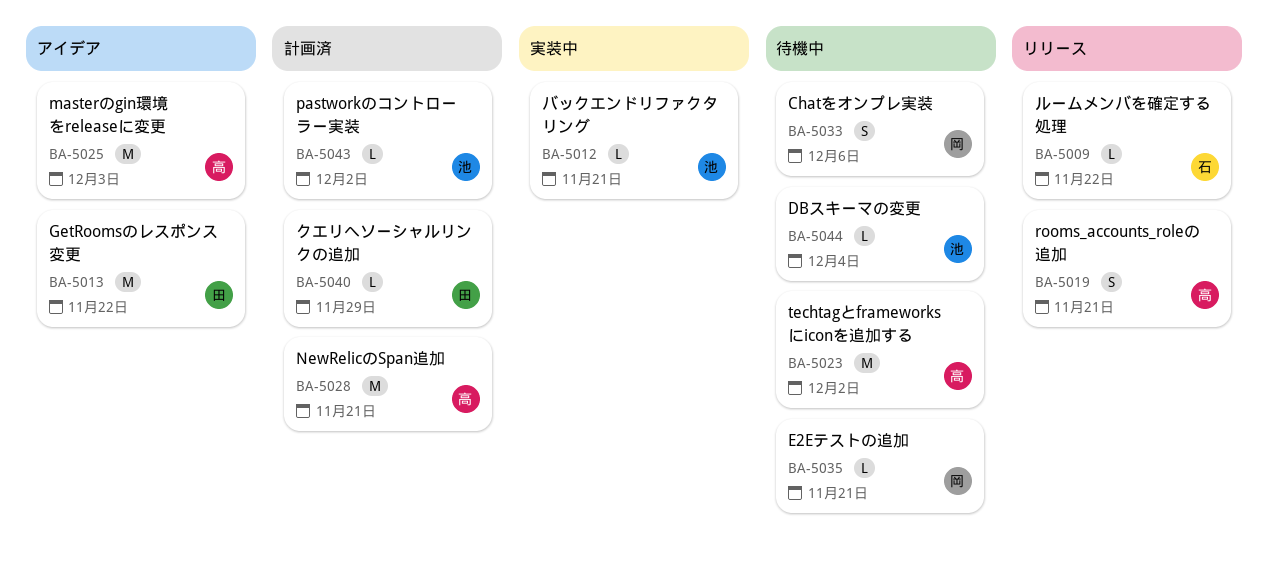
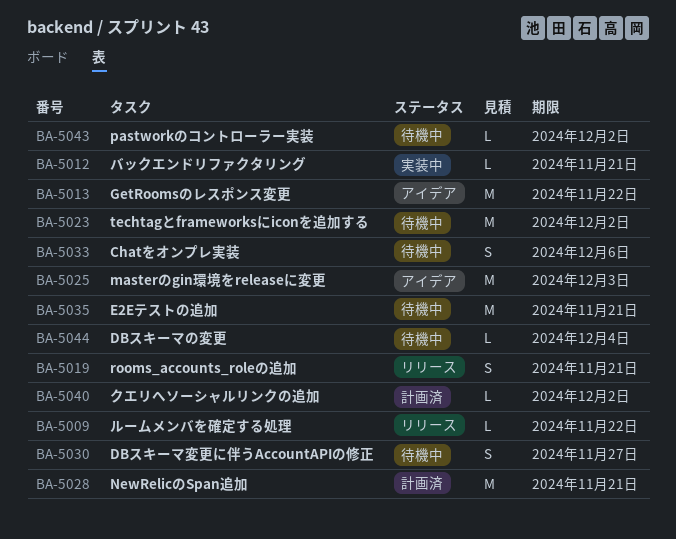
BA-5030: none -> present
BA-5035, estimate: L -> M
BA-5040, due: Nov 29 -> Dec 2
BA-5043, status: 計画済 -> 待機中

